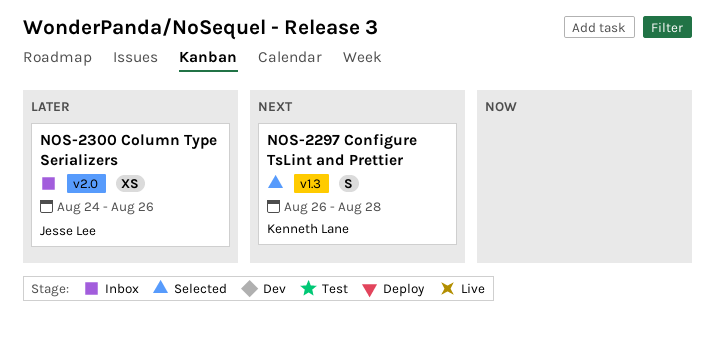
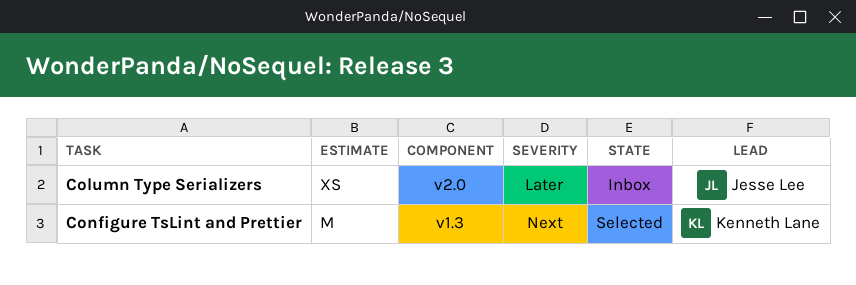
Configure TsLint and Prettier, estimate: S -> M

